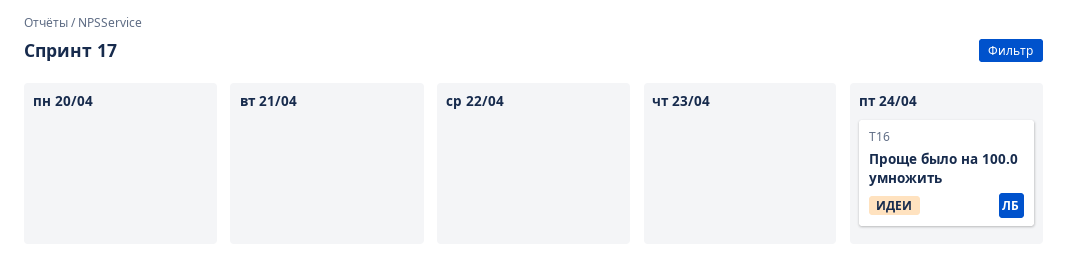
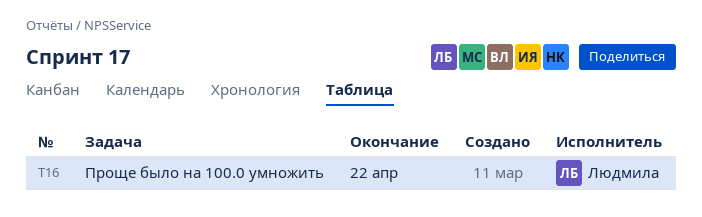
T16, due: Apr 24 -> Apr 22

